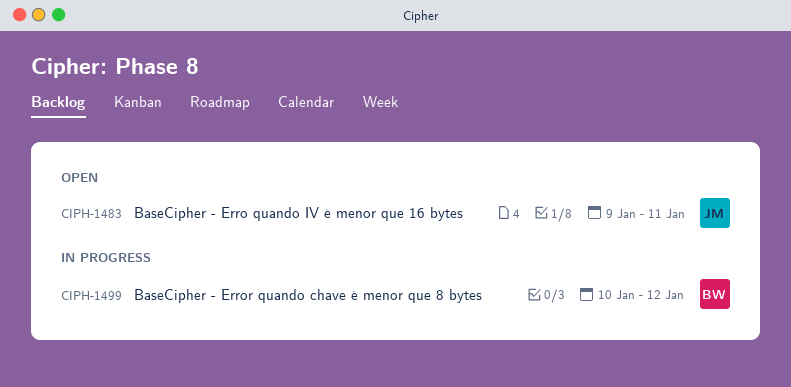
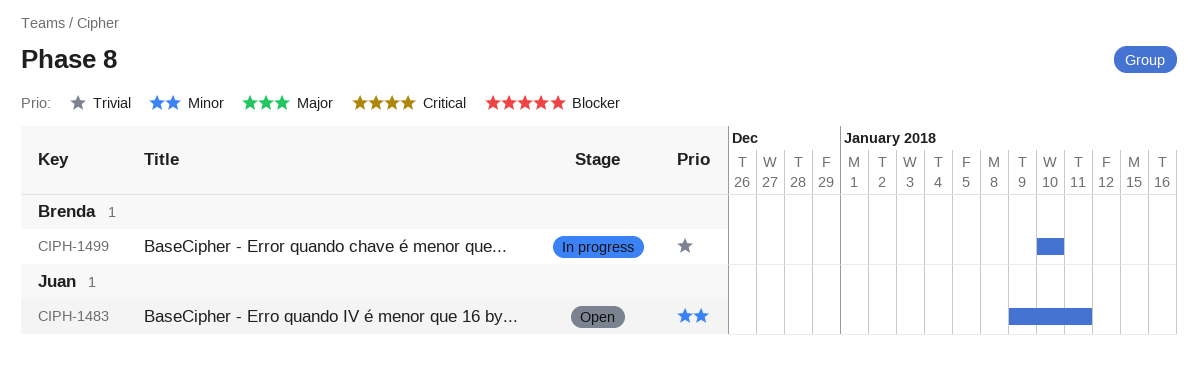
CIPH-1499, due: Jan 12 -> Jan 10

